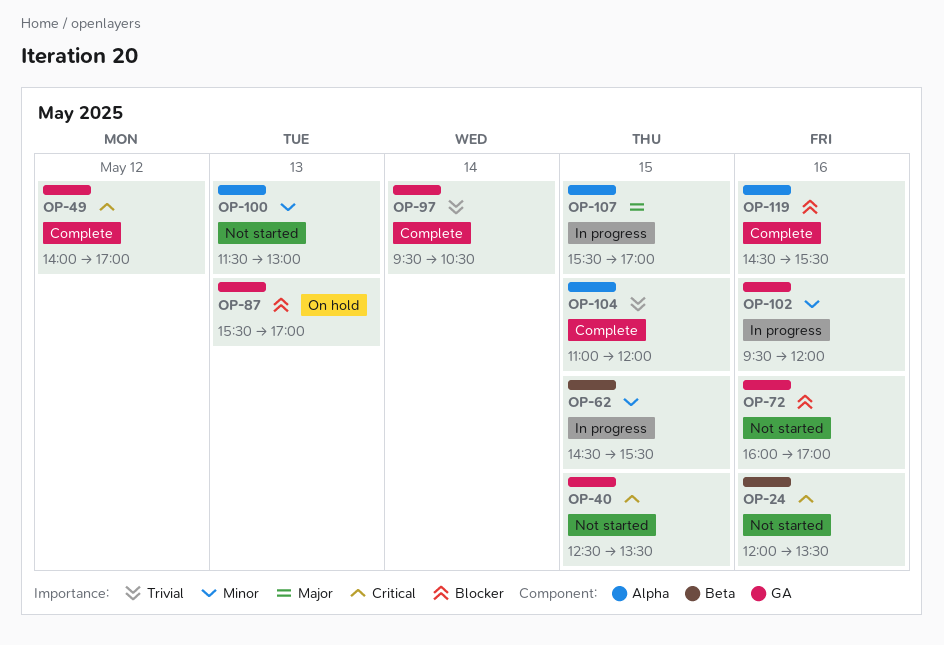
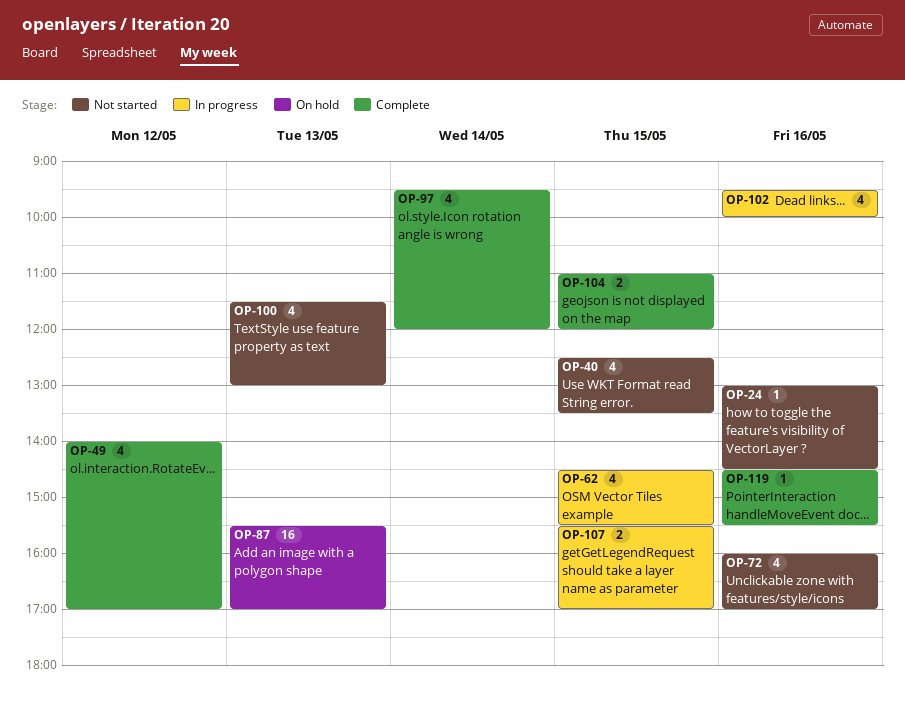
OP-24, begins: 12:00 -> 13:00
OP-24, ends: 13:30 -> 14:30
OP-97, ends: 10:30 -> 12:00
OP-102, ends: 12:00 -> 10:00

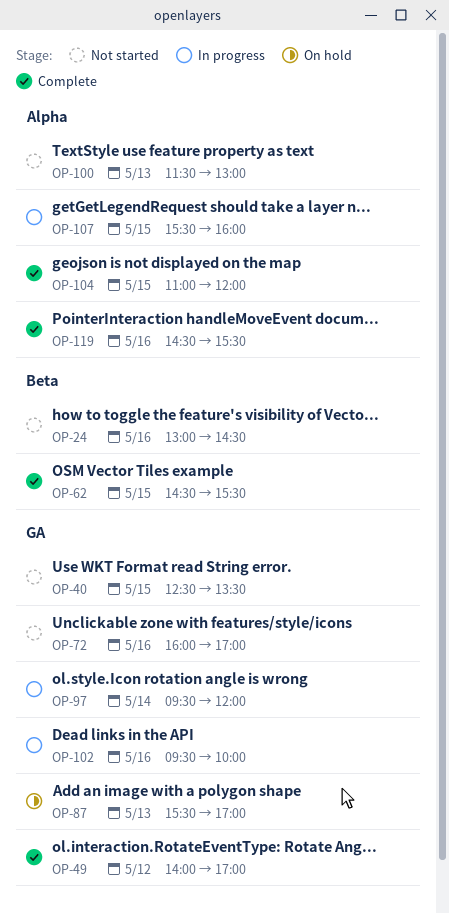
OP-62, status: In progress -> Complete
OP-97, status: Complete -> In progress
OP-107, ends: 17:00 -> 16:00

